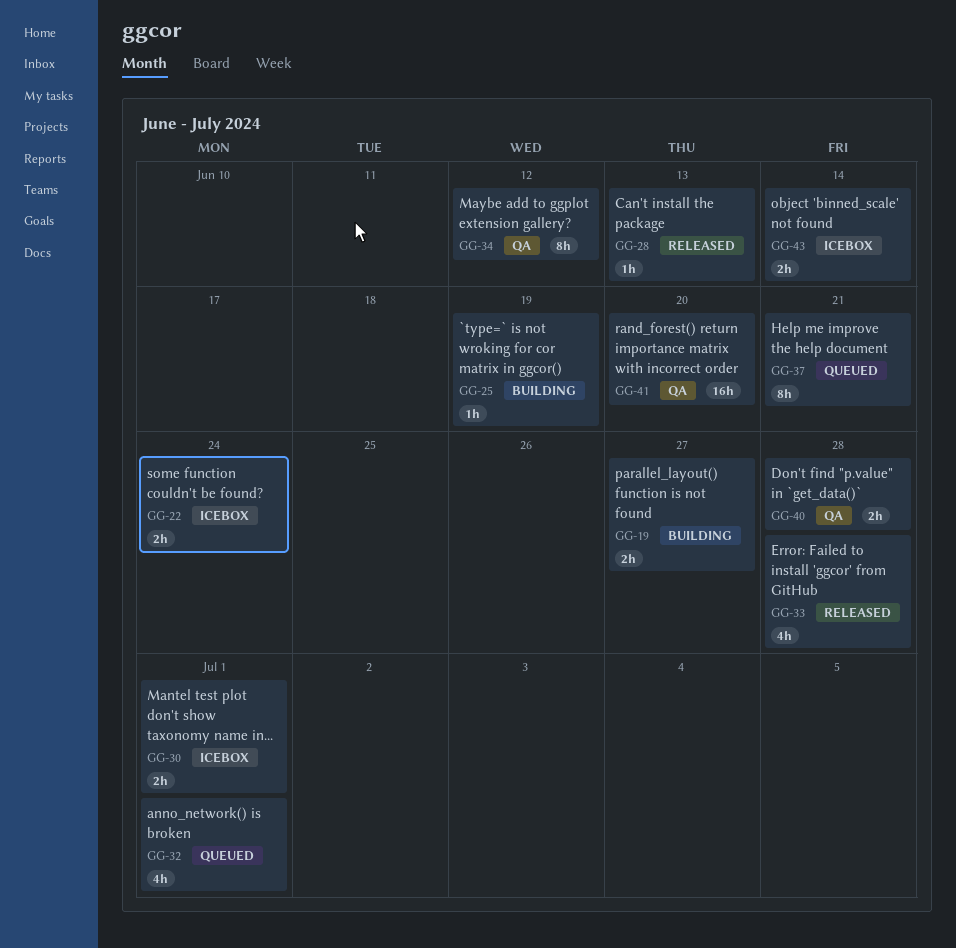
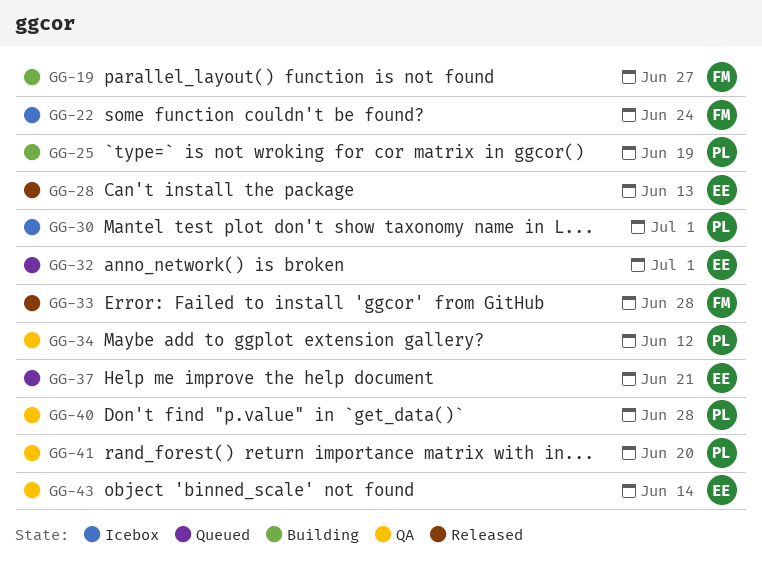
GG-43, status: Icebox -> QA

